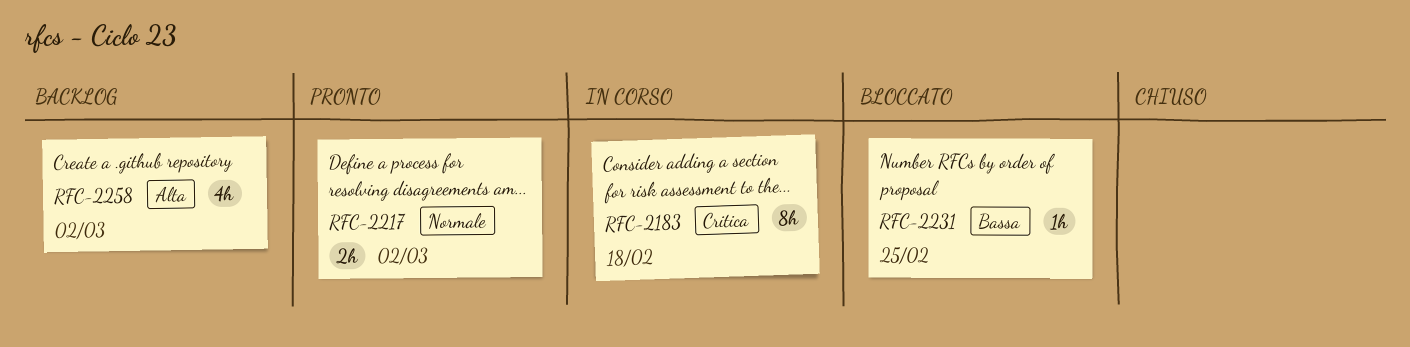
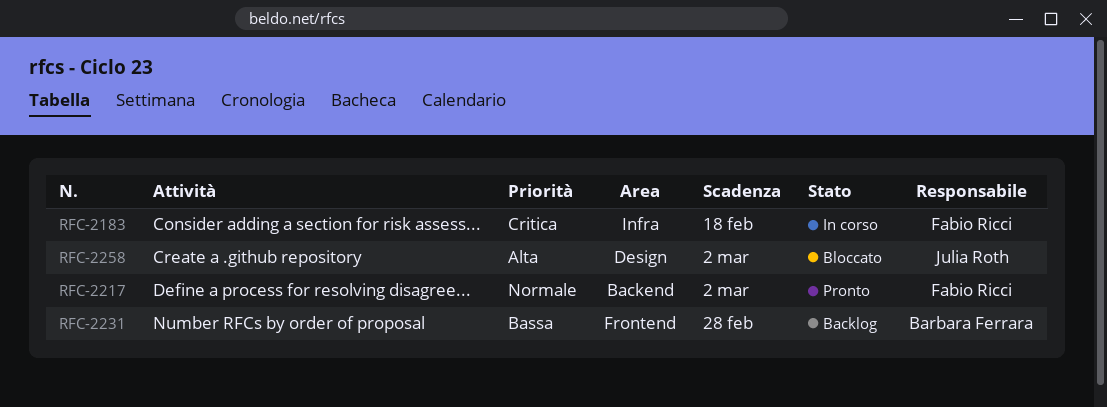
RFC-2231, status: Bloccato -> Backlog
RFC-2231, due: Feb 25 -> Feb 28
RFC-2258, status: Backlog -> Bloccato

